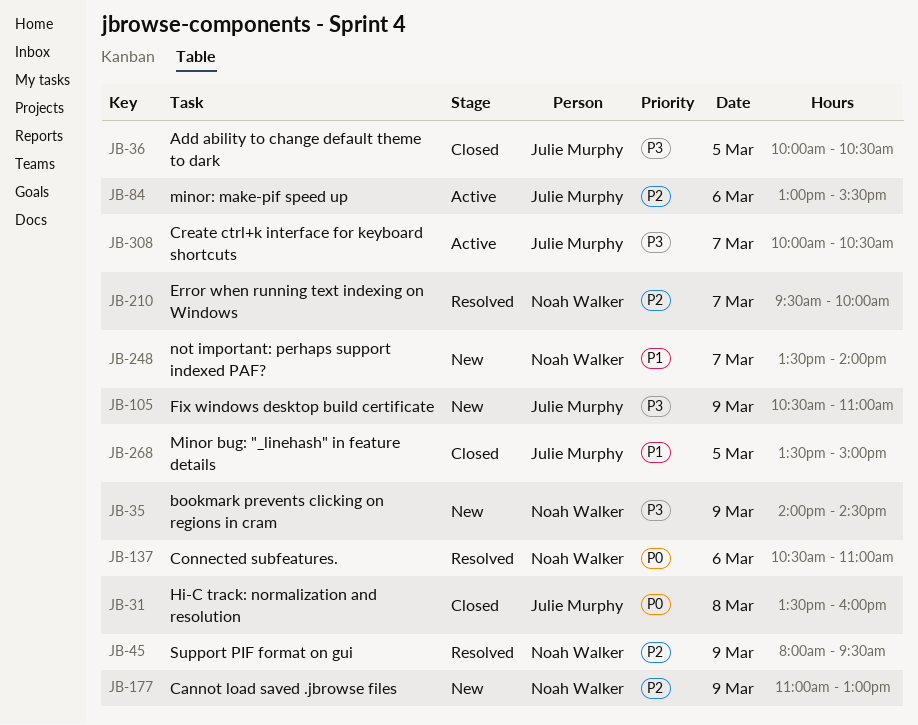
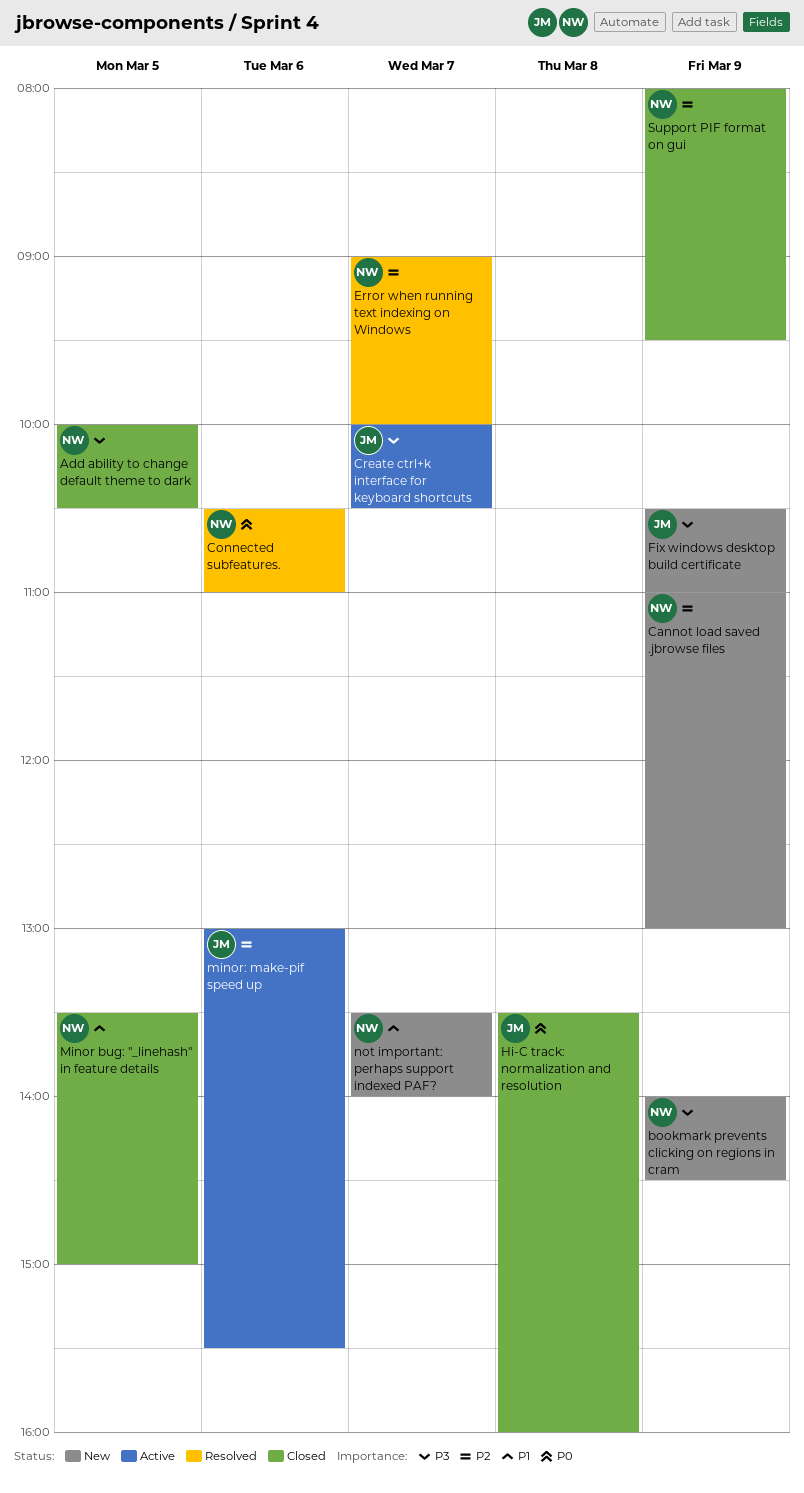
Add ability to change default theme to dark, owner: Julie Murphy -> Noah Walker
Error when running text indexing on Windows, begins: 09:30 -> 09:00
Minor bug: "_linehash" in feature details, owner: Julie Murphy -> Noah Walker
Support PIF format on gui, status: Resolved -> Closed

